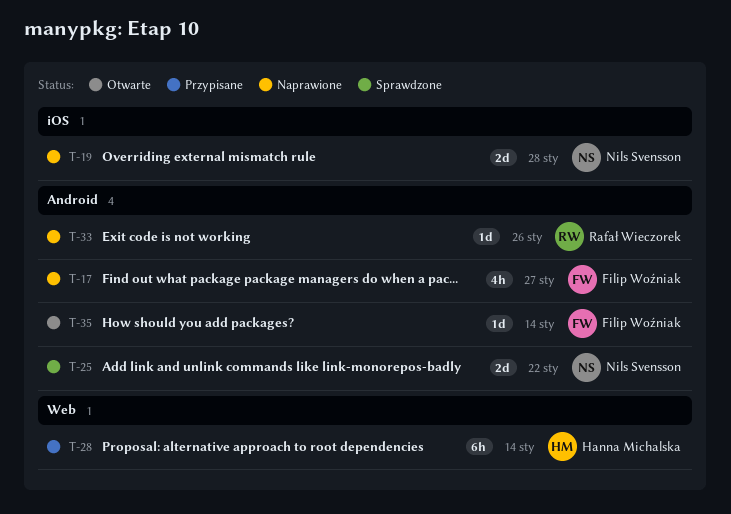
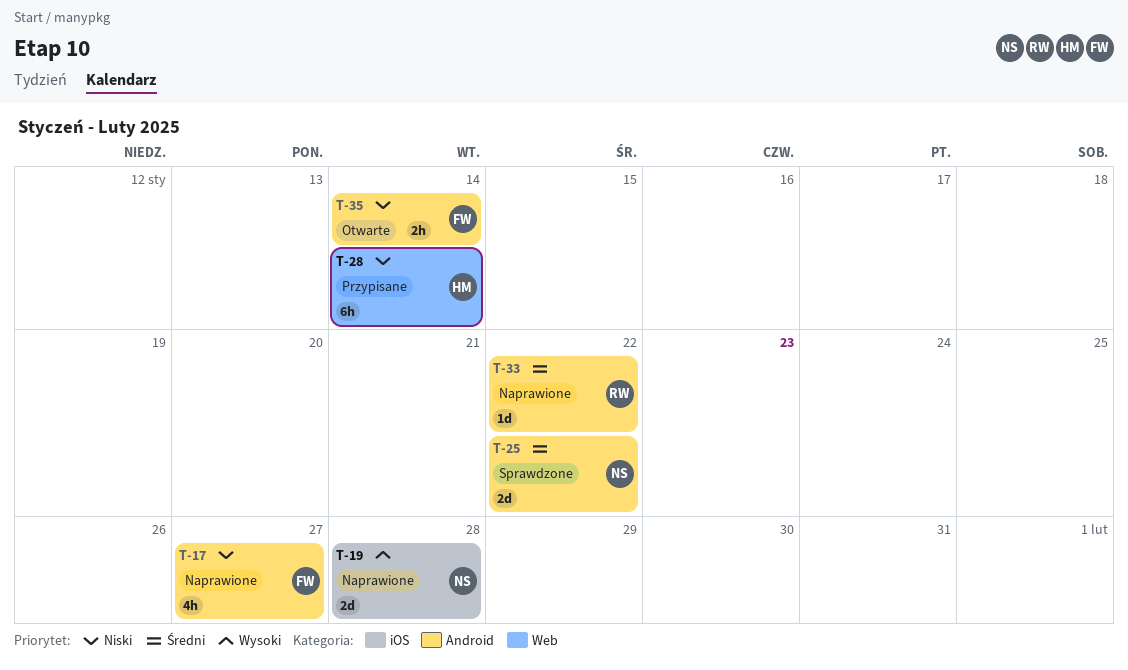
T-33, due: Jan 26 -> Jan 22
T-35, estimate: 1d -> 2h

